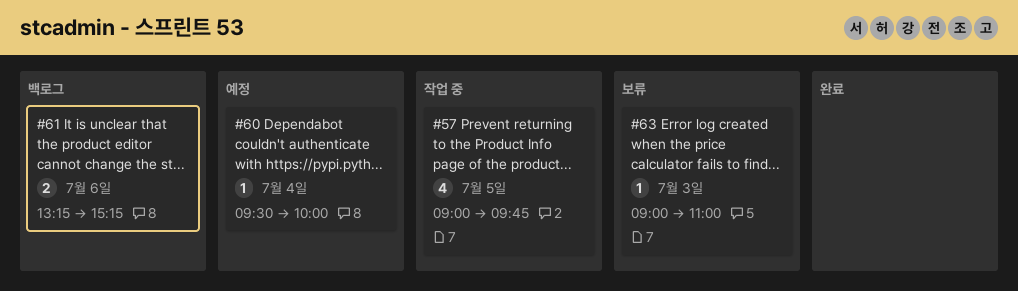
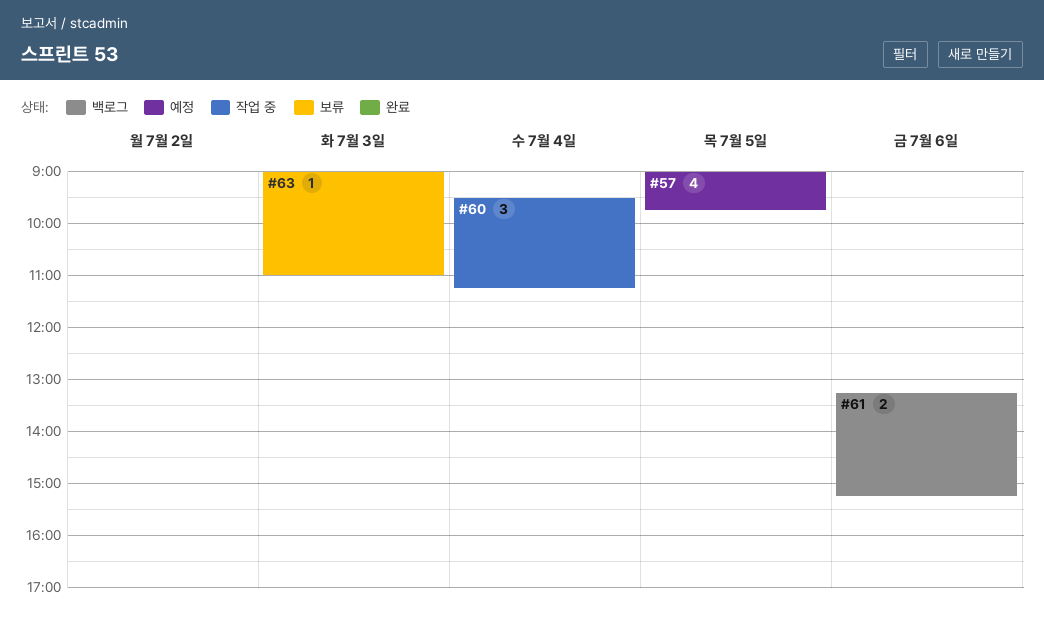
#57, status: 작업 중 -> 예정
#60, status: 예정 -> 작업 중
#60, estimate: 1 -> 3
#60, ends: 10:00 -> 11:15

